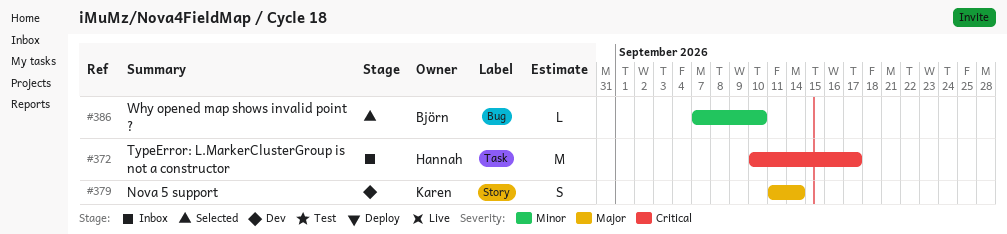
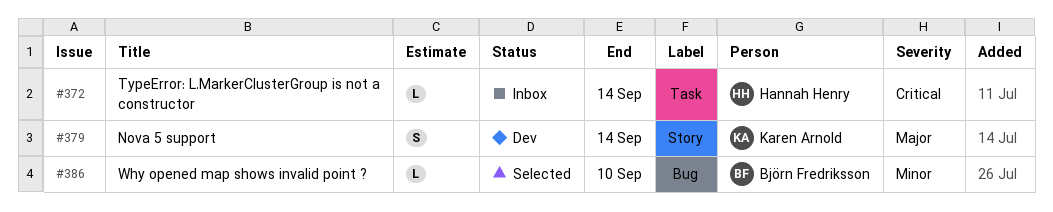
#372, estimate: M -> L
#372, due: Sep 17 -> Sep 14

